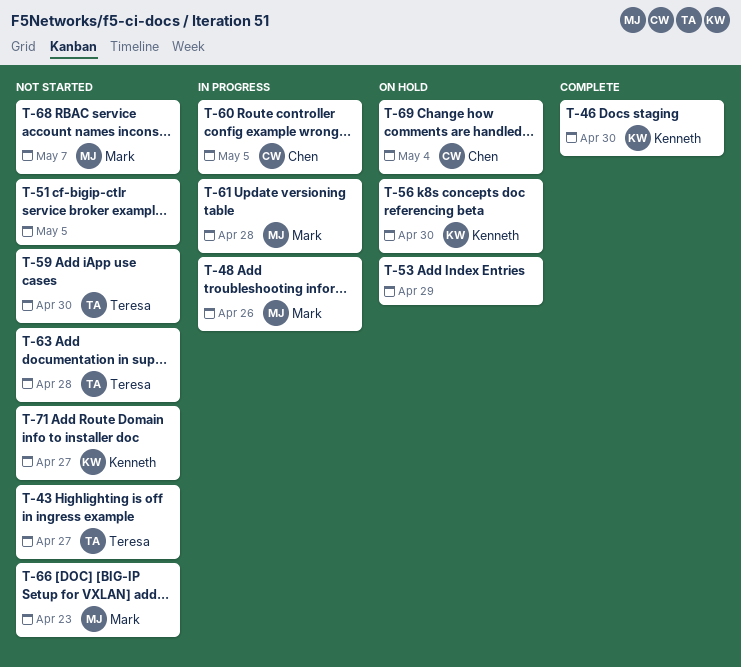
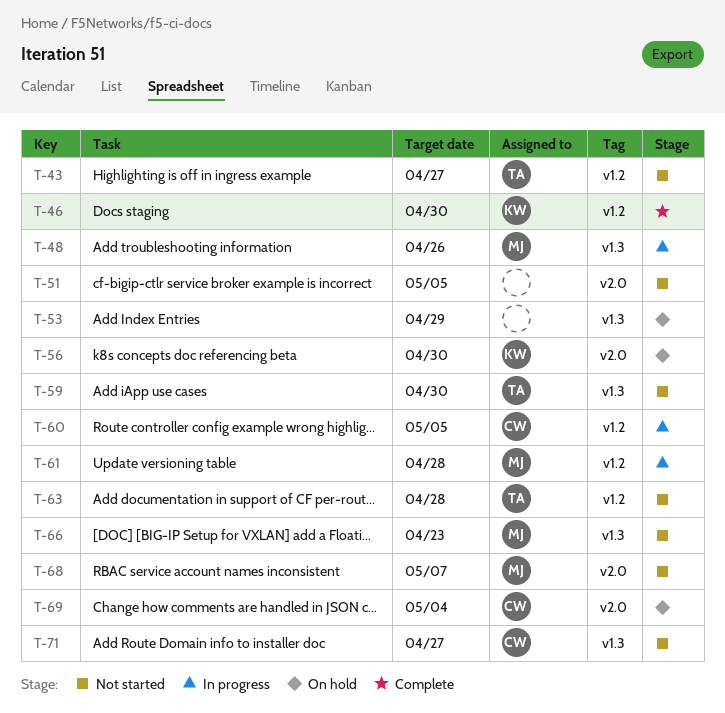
T-71, owner: Kenneth -> Chen

